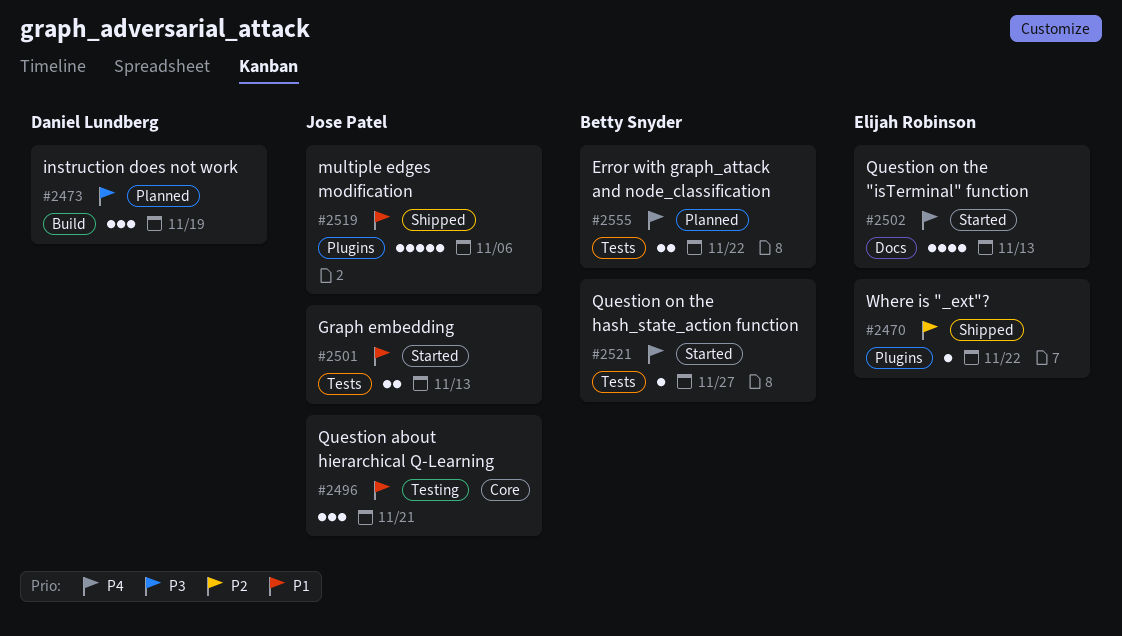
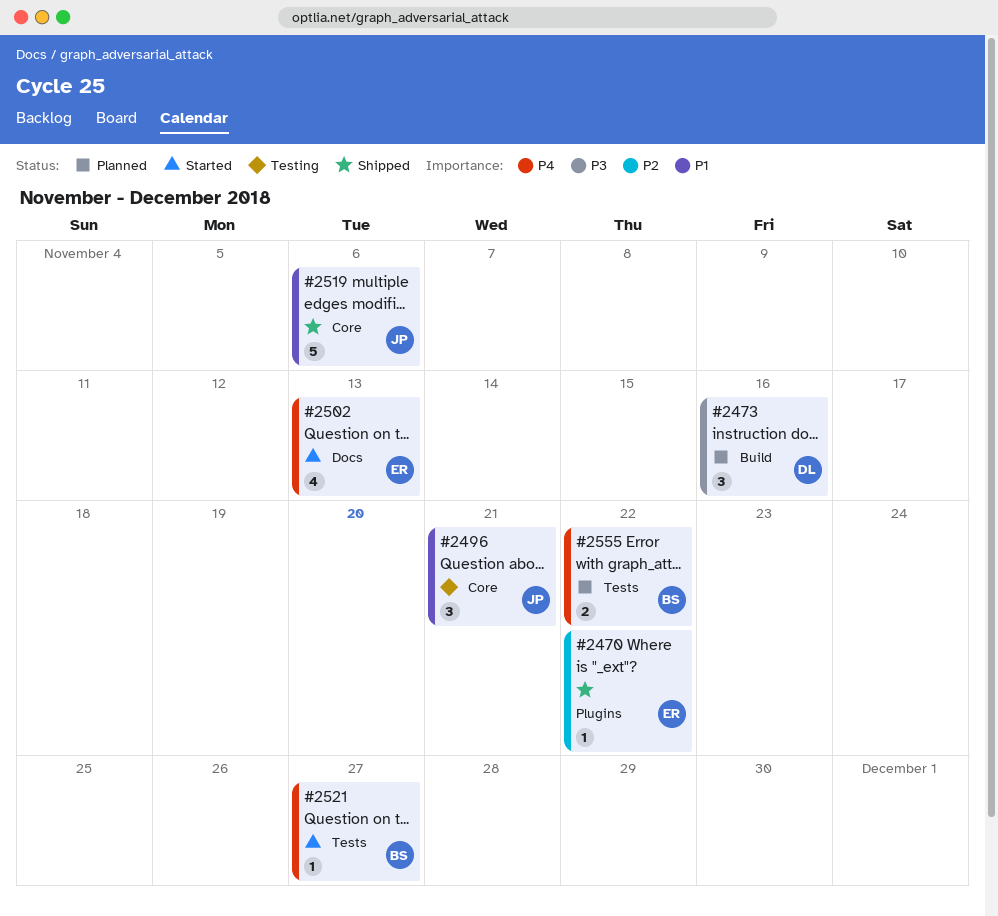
#2473, due: Nov 19 -> Nov 16
#2501: present -> none
#2519, label: Plugins -> Core

